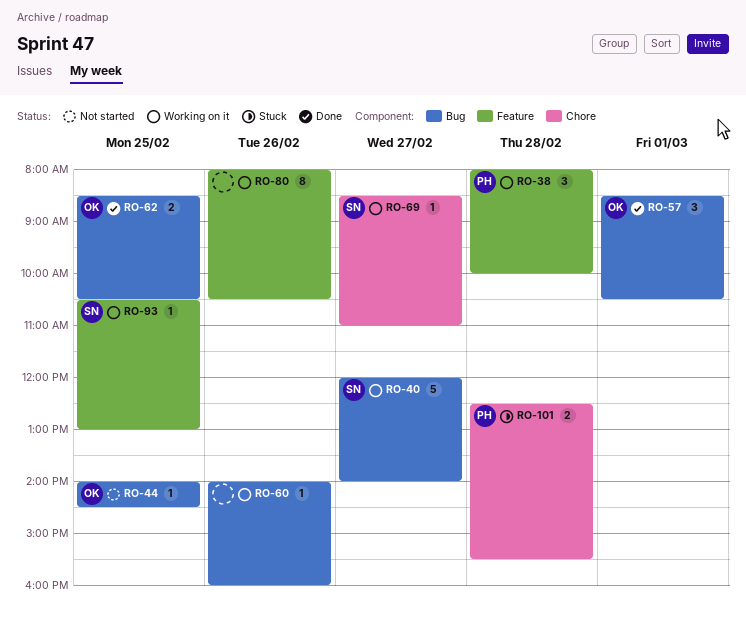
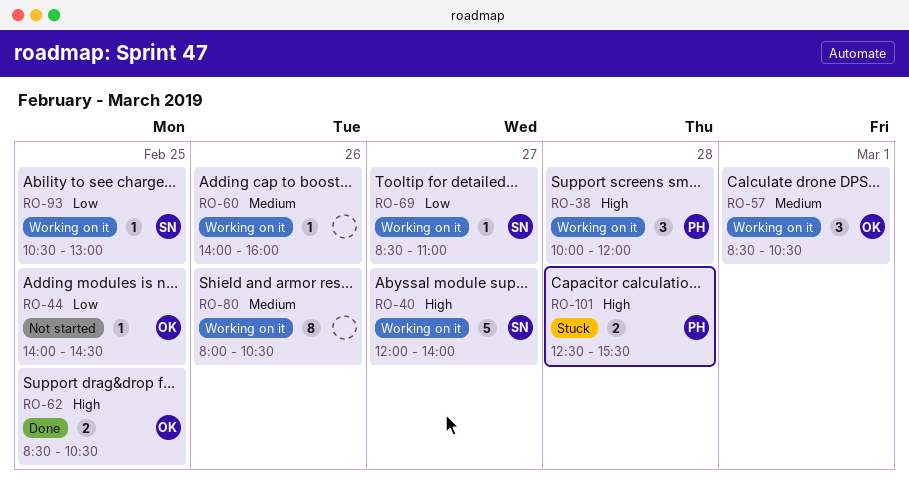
RO-38, begins: 08:00 -> 10:00
RO-38, ends: 10:00 -> 12:00
RO-57, status: Done -> Working on it

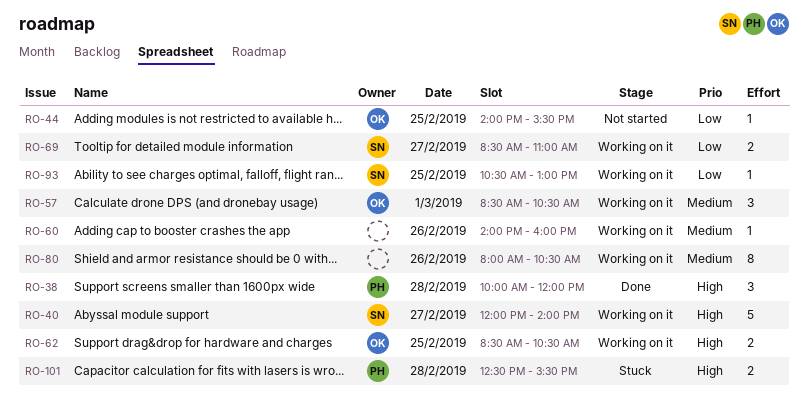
RO-38, status: Working on it -> Done
RO-44, ends: 14:30 -> 15:30
RO-62, status: Done -> Working on it
RO-69, estimate: 1 -> 2

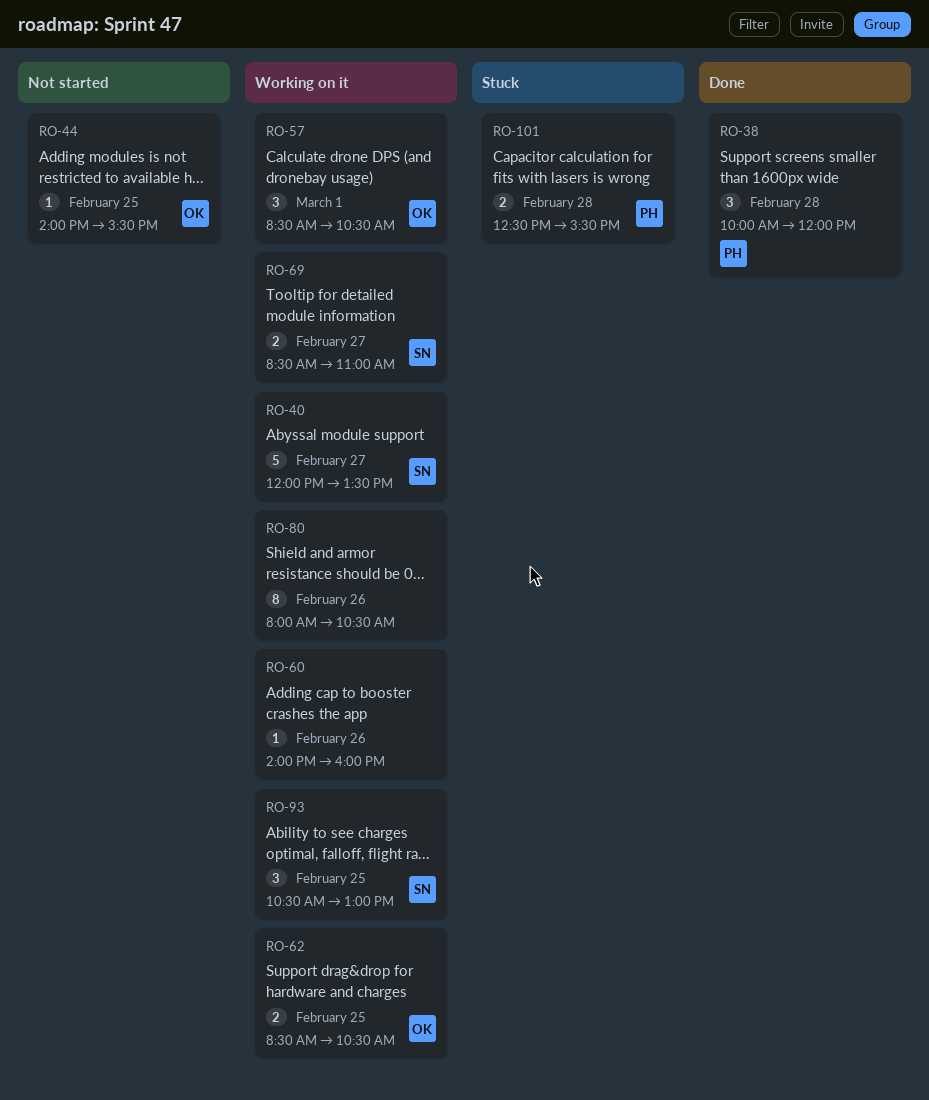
RO-40, ends: 14:00 -> 13:30
RO-93, estimate: 1 -> 3

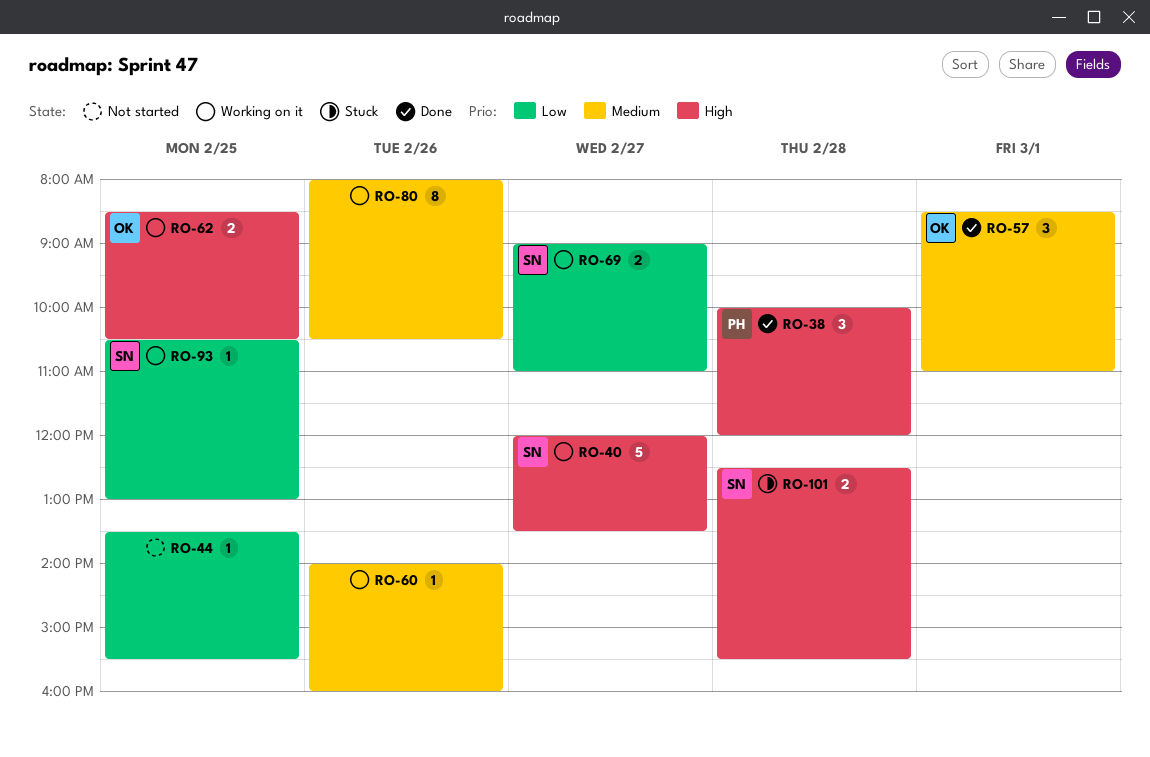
RO-44, owner: OK -> none
RO-44, begins: 14:00 -> 13:30
RO-57, status: Working on it -> Done
RO-57, ends: 10:30 -> 11:00
RO-69, begins: 08:30 -> 09:00
RO-93, estimate: 3 -> 1
RO-101, owner: PH -> SN

